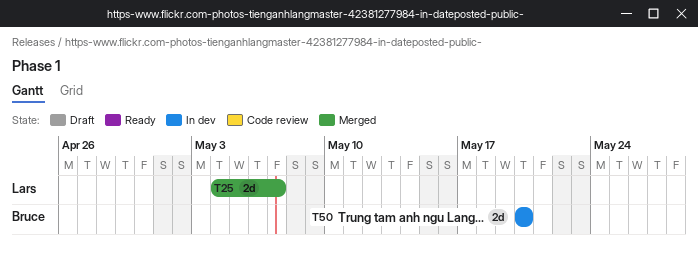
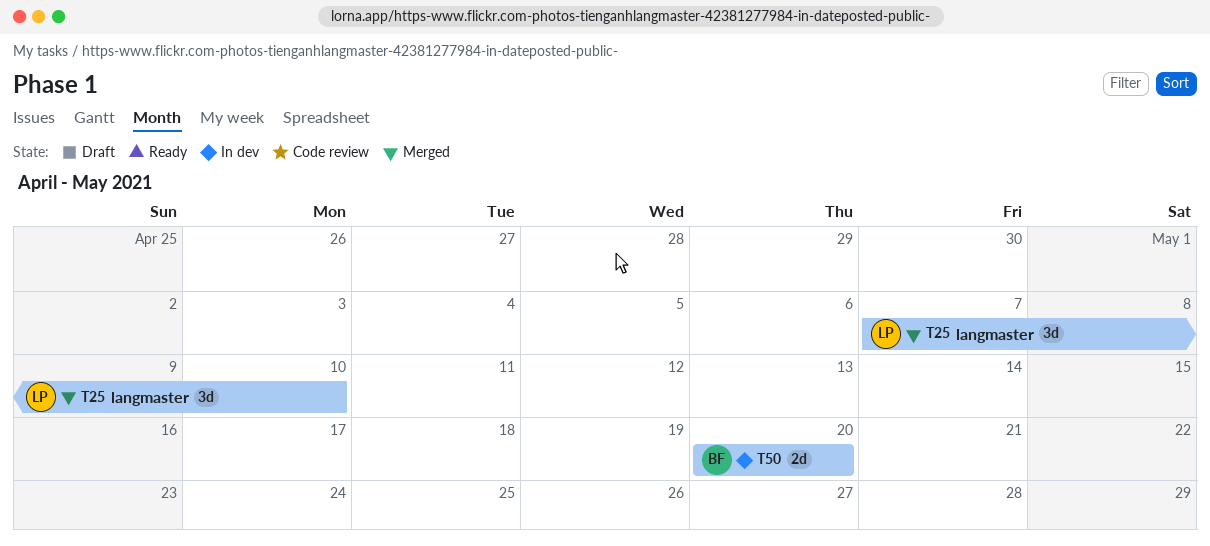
T25, estimate: 2d -> 3d
T25, start: May 4 -> May 7
T25, due: May 7 -> May 10

